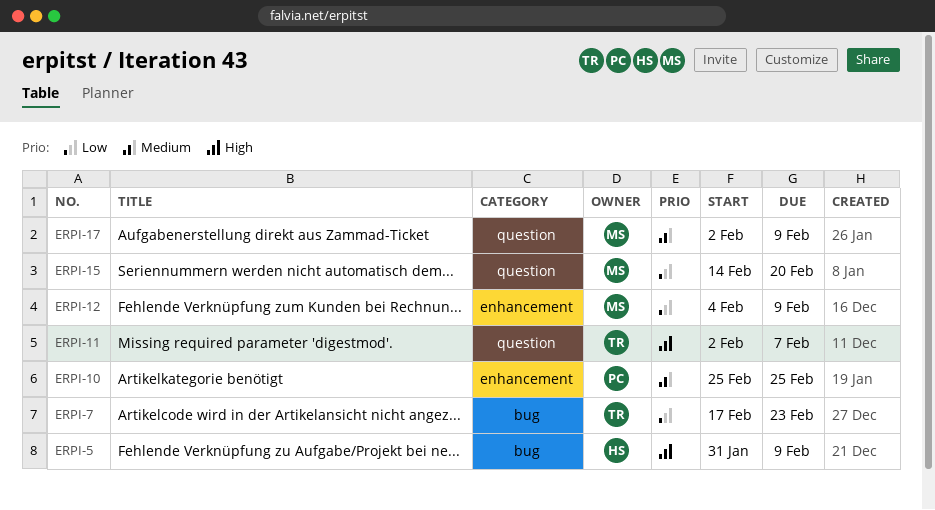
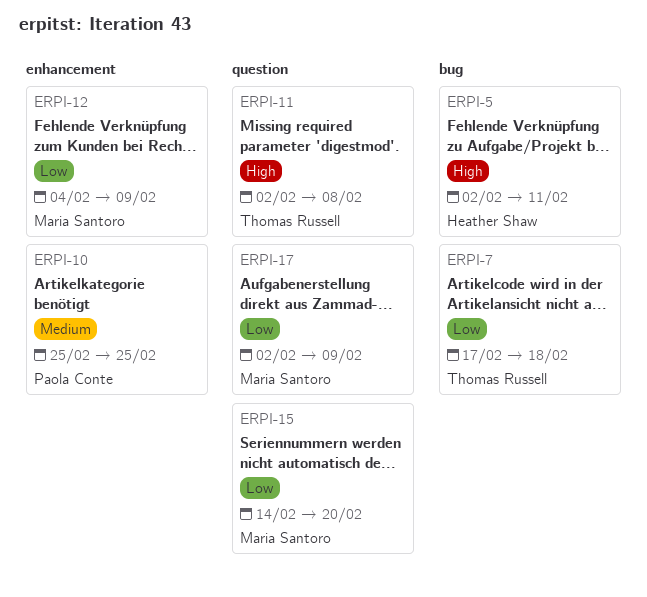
ERPI-5, start: Jan 31 -> Feb 2
ERPI-5, due: Feb 9 -> Feb 11
ERPI-7, due: Feb 23 -> Feb 18
ERPI-11, due: Feb 7 -> Feb 8
ERPI-17, priority: Medium -> Low

